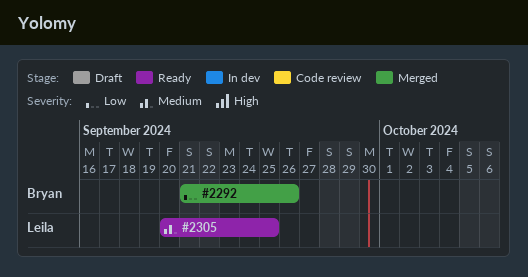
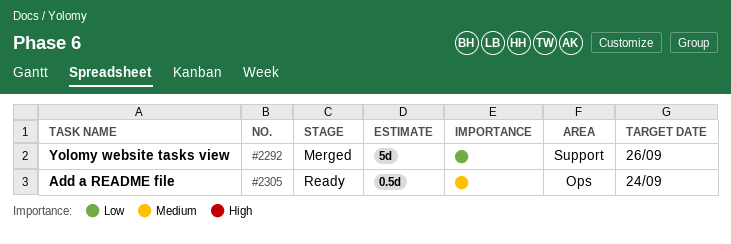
#2305, due: Sep 25 -> Sep 24

